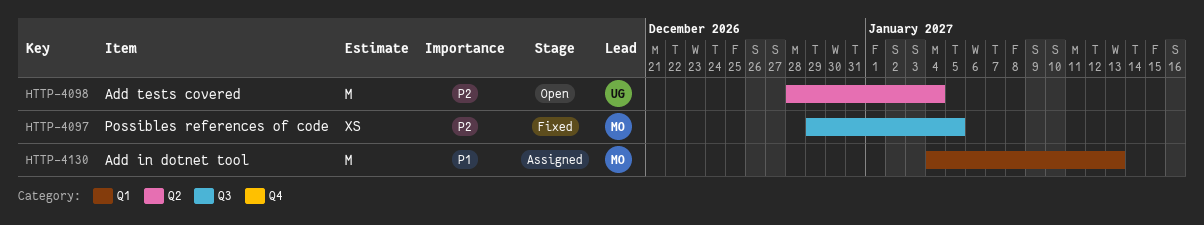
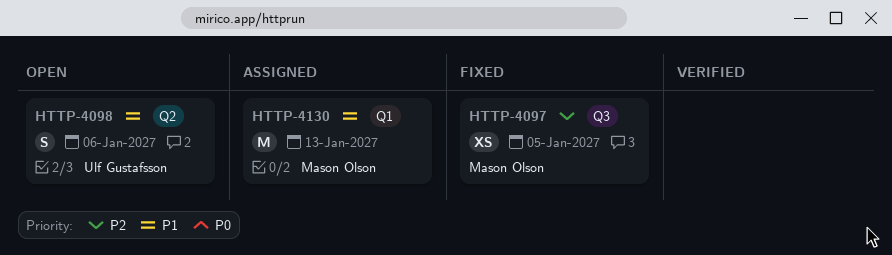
HTTP-4098, priority: P2 -> P1
HTTP-4098, estimate: M -> S
HTTP-4098, due: Jan 4 -> Jan 6

